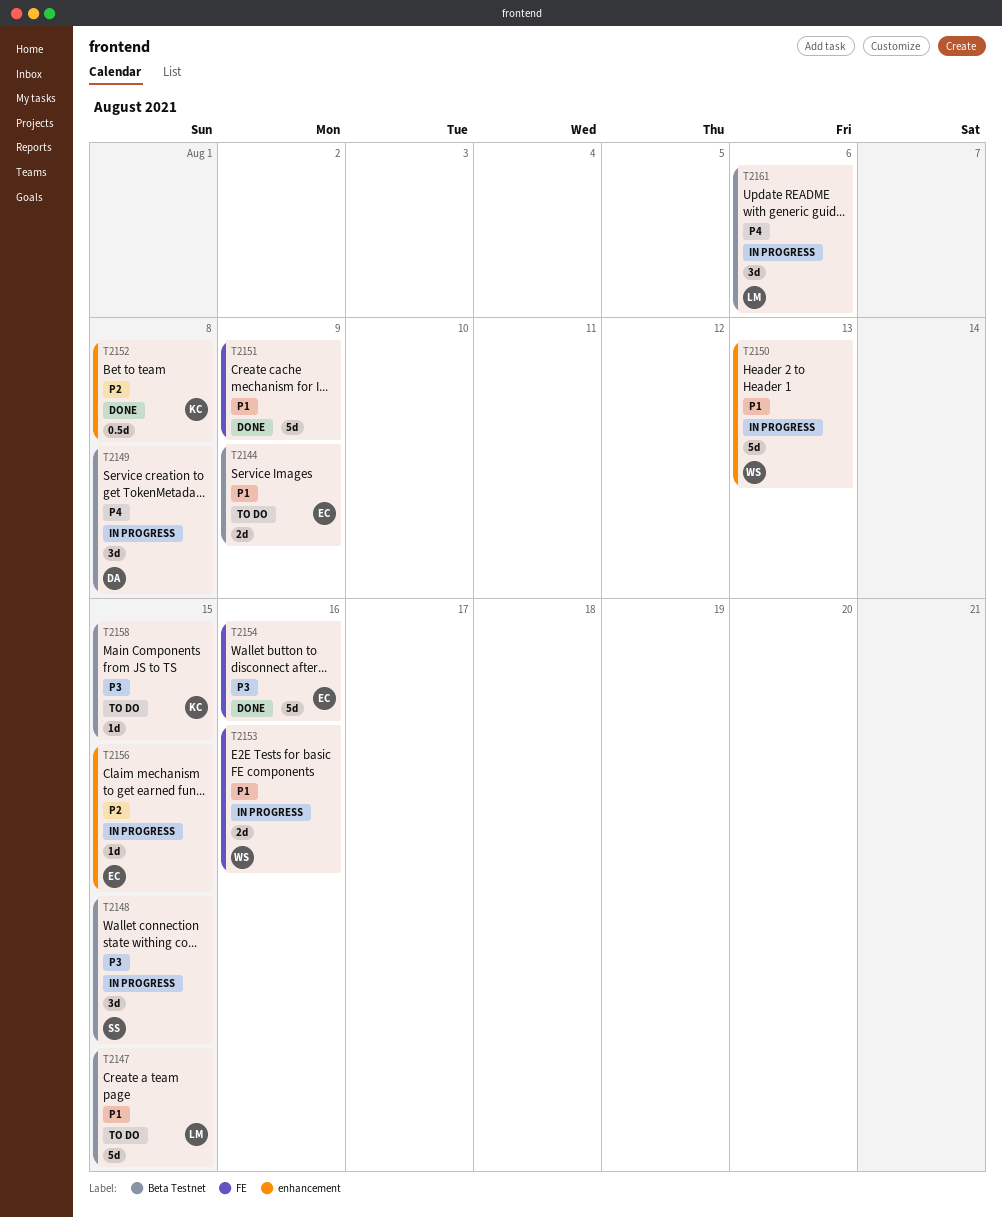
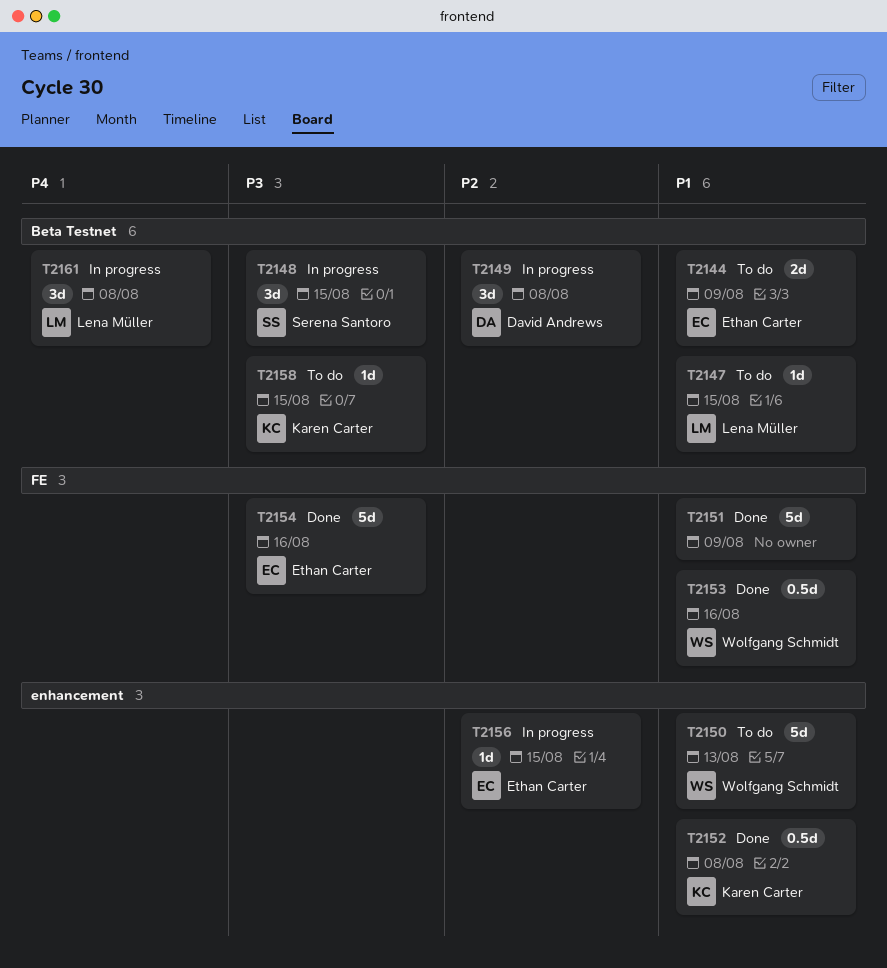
T2147, estimate: 5d -> 1d
T2149, priority: P4 -> P2
T2150, status: In progress -> To do
T2152, priority: P2 -> P1
T2153, status: In progress -> Done
T2153, estimate: 2d -> 0.5d
T2161, due: Aug 6 -> Aug 8

